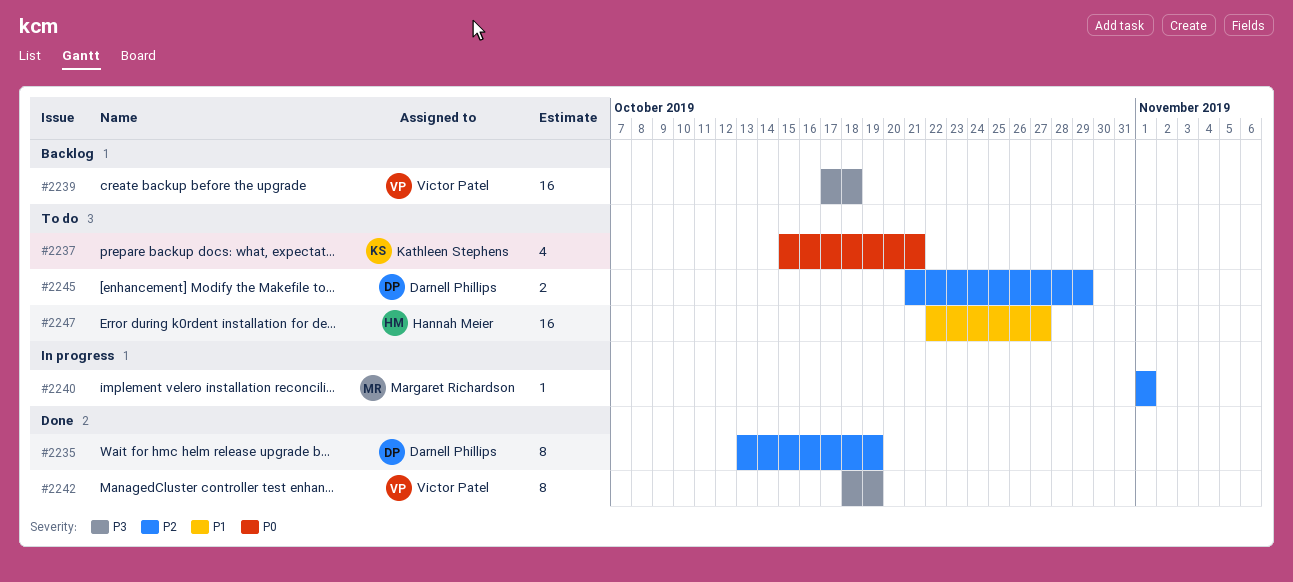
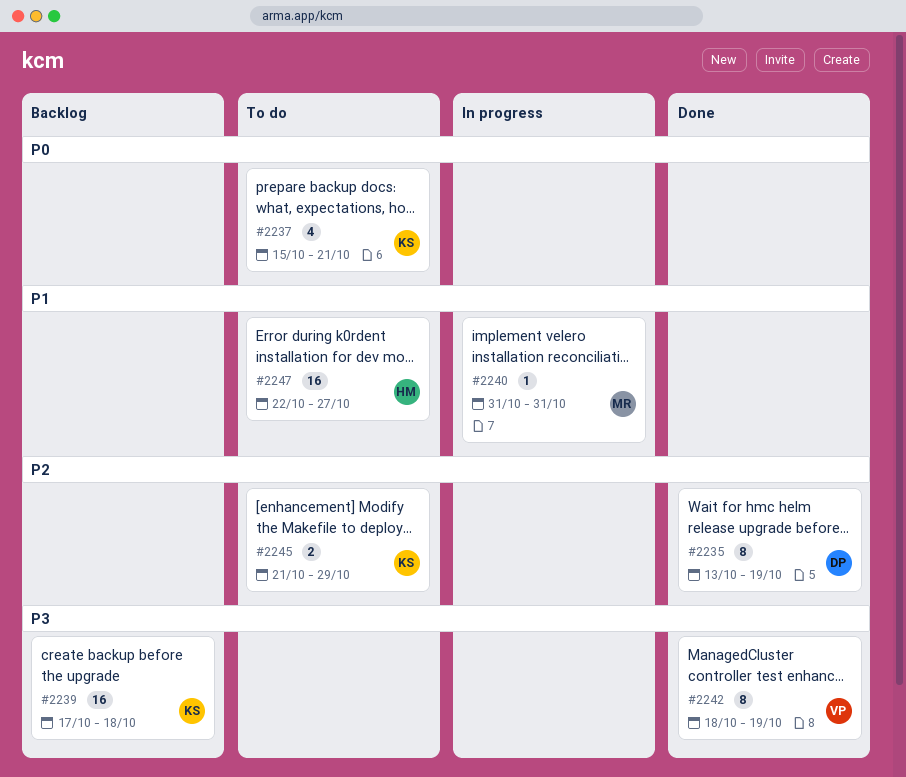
#2239, owner: Victor Patel -> Kathleen Stephens
#2240, priority: P2 -> P1
#2240, start: Nov 1 -> Oct 31
#2240, due: Nov 1 -> Oct 31
#2245, owner: Darnell Phillips -> Kathleen Stephens

